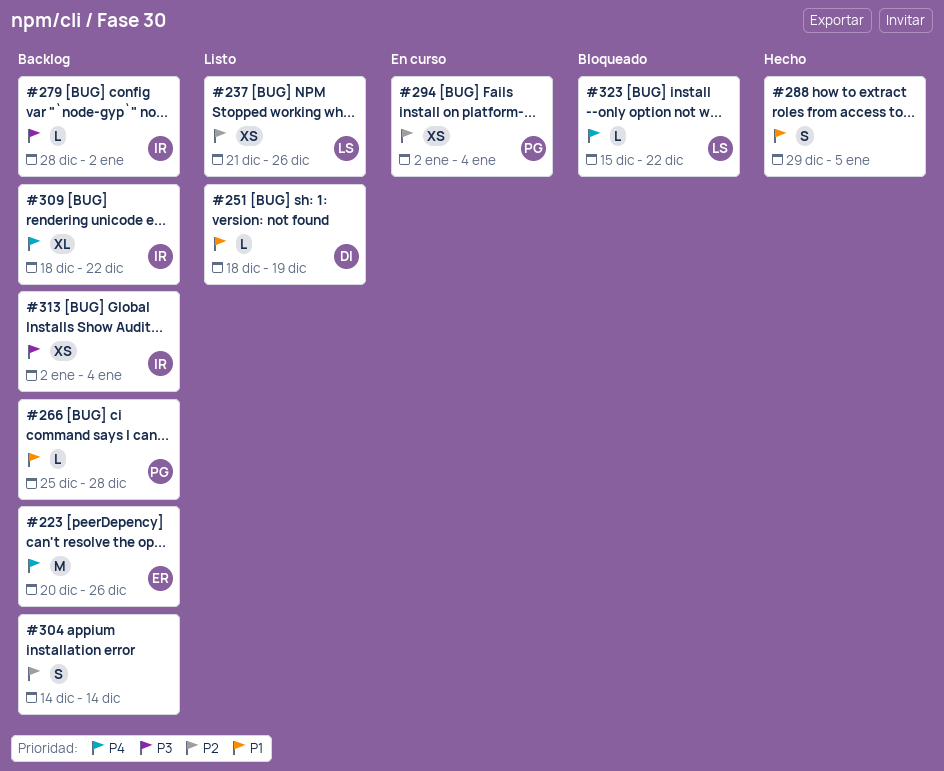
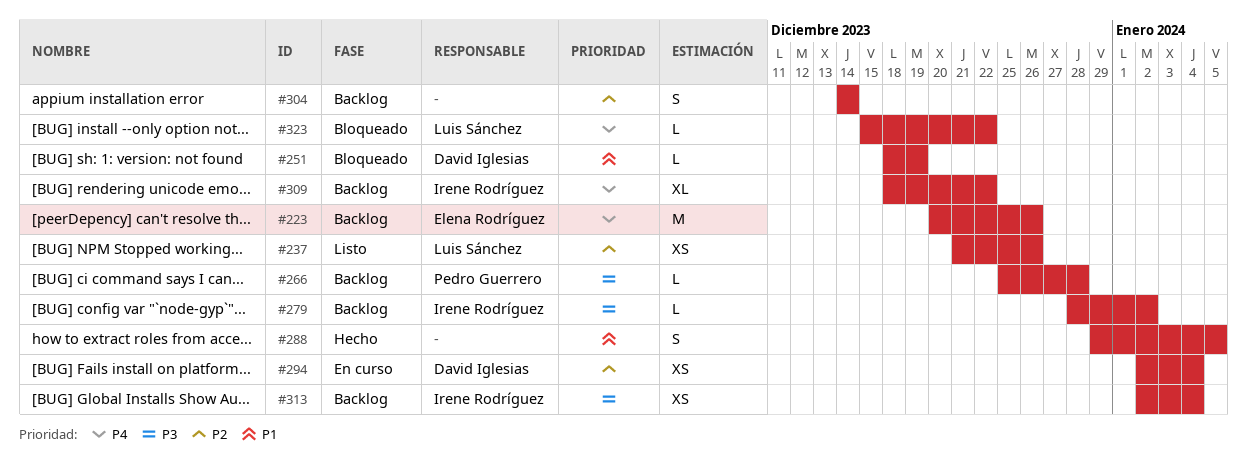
#251, status: Listo -> Bloqueado
#266, priority: P1 -> P3
#294, owner: Pedro Guerrero -> David Iglesias

